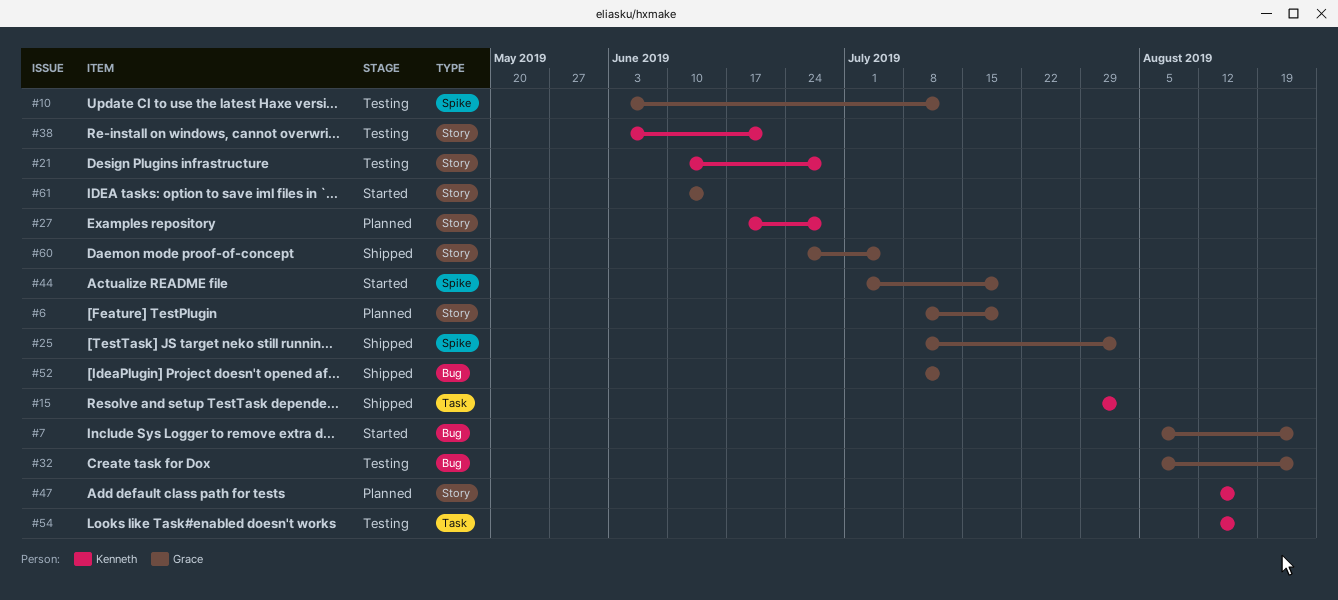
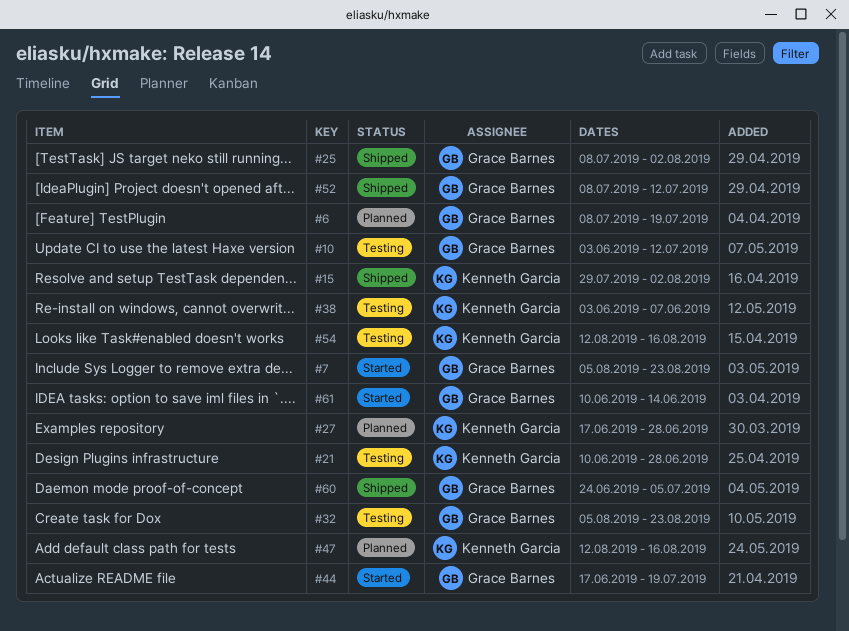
#38, due: Jun 21 -> Jun 7
#44, start: Jul 1 -> Jun 17

